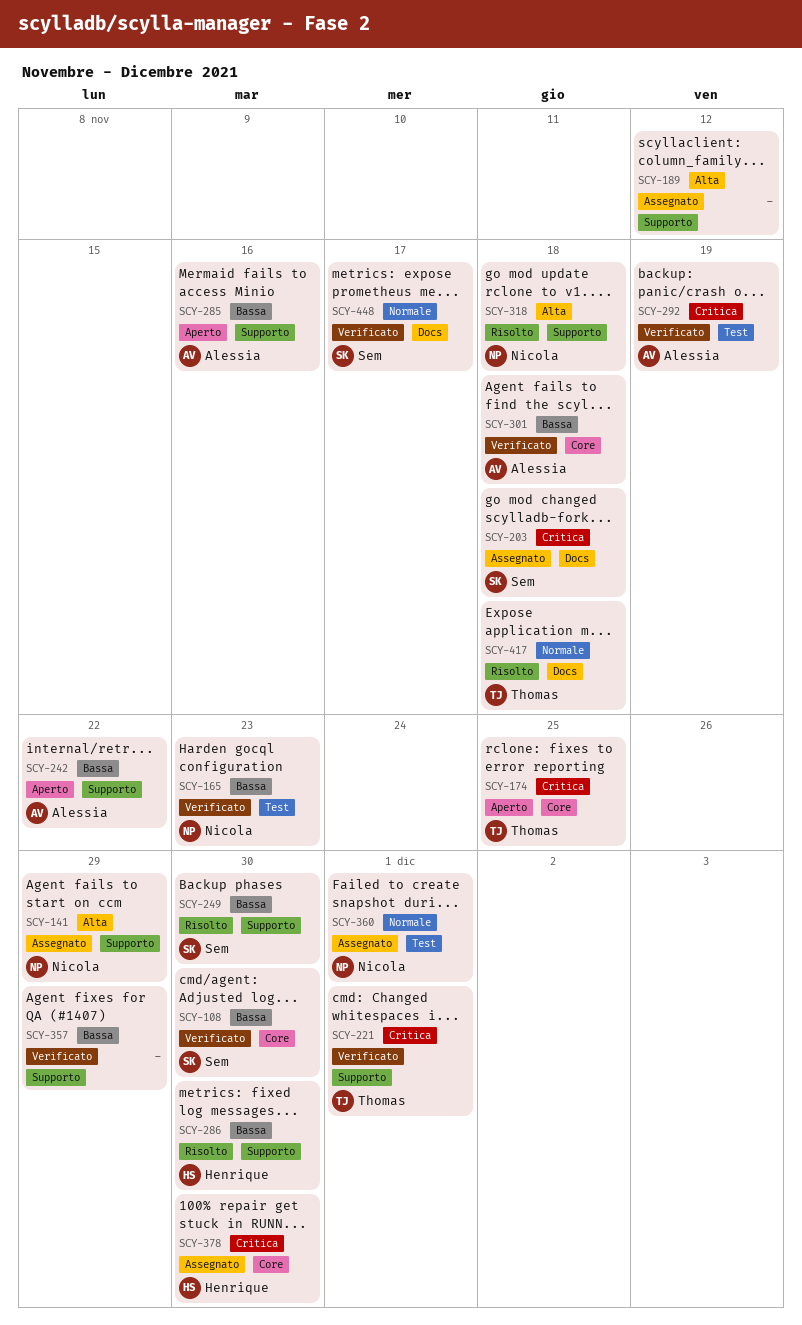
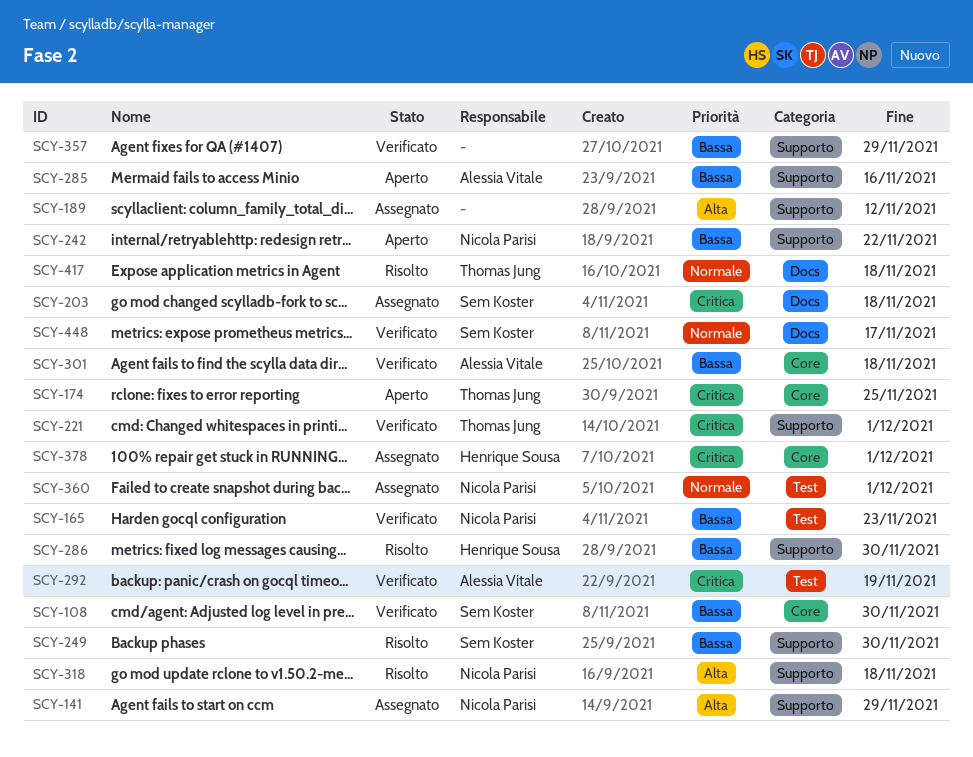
SCY-242, owner: Alessia Vitale -> Nicola Parisi
SCY-378, due: Nov 30 -> Dec 1

